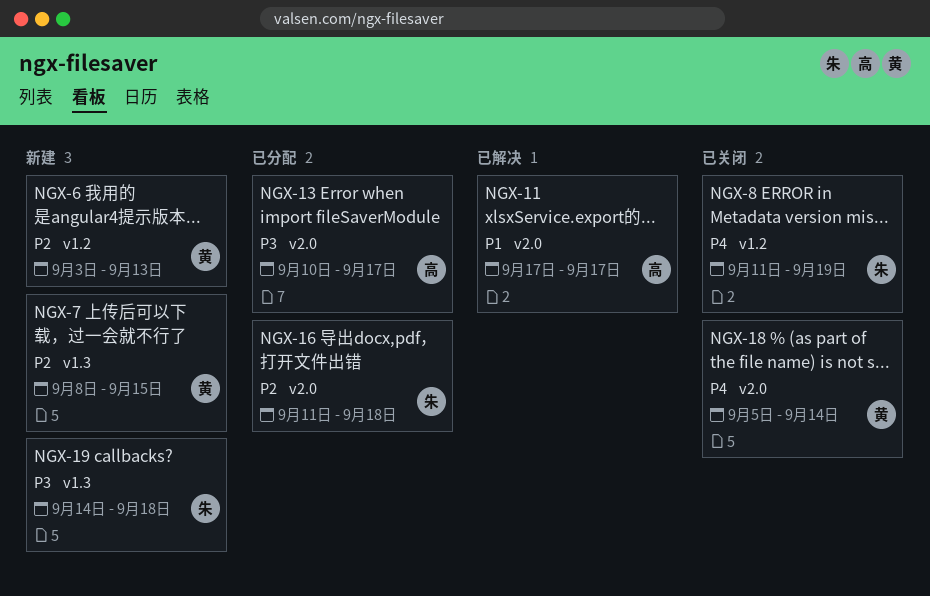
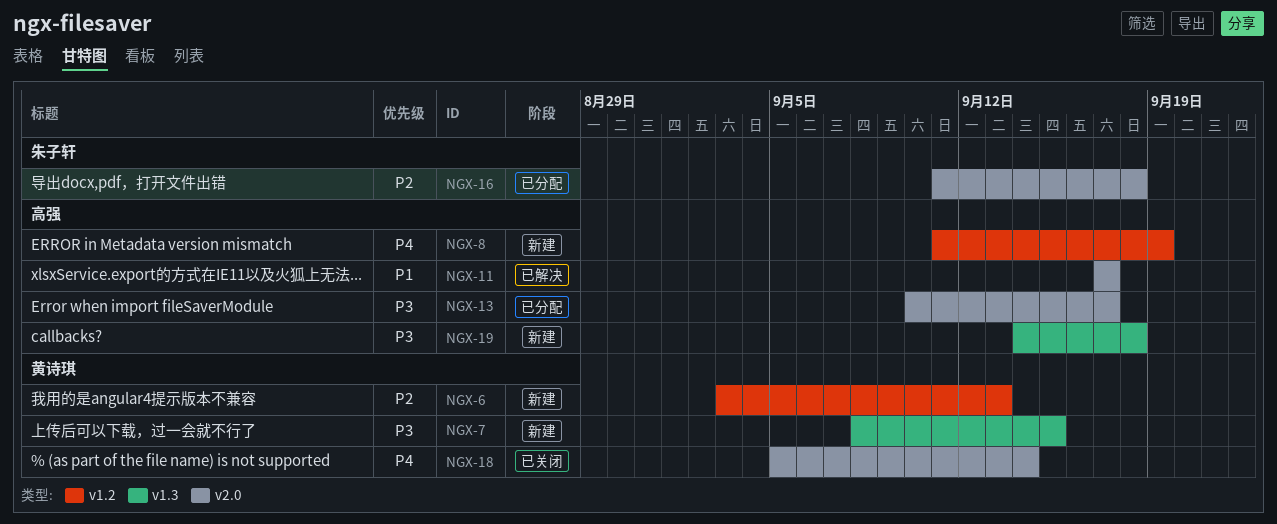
NGX-7, priority: P2 -> P3
NGX-8, status: 已关闭 -> 新建
NGX-8, owner: 朱子轩 -> 高强
NGX-19, owner: 朱子轩 -> 高强

